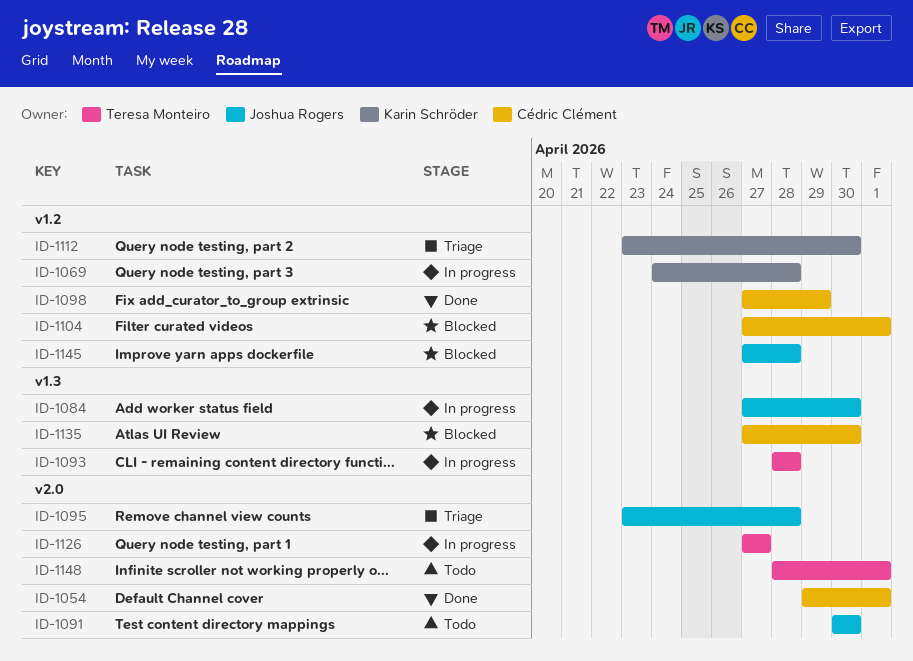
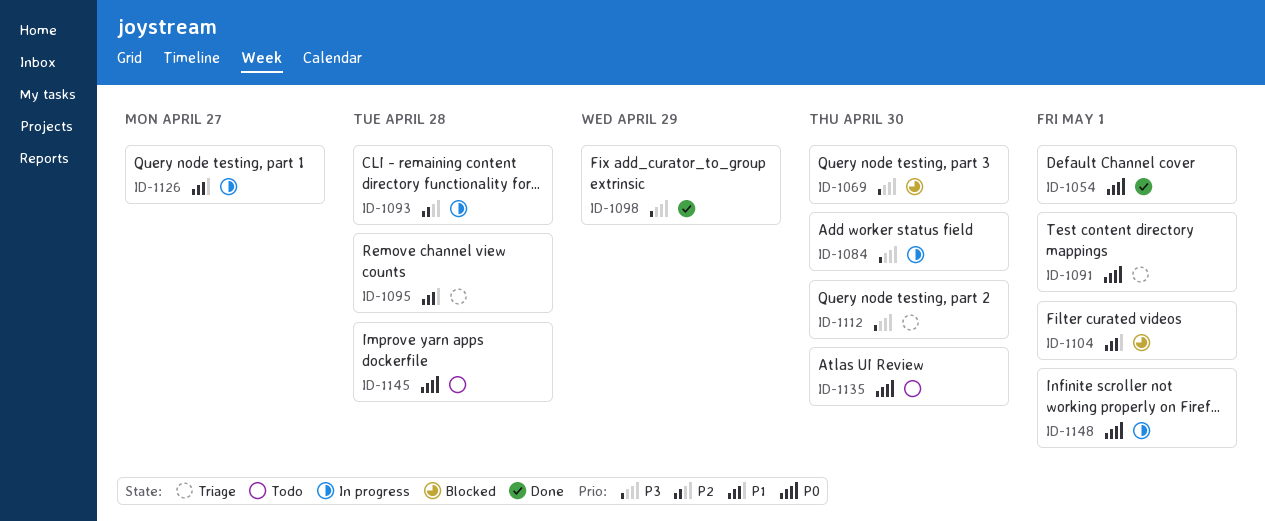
ID-1069, status: In progress -> Blocked
ID-1069, due: Apr 28 -> Apr 30
ID-1091, status: Todo -> Triage
ID-1091, due: Apr 30 -> May 1
ID-1135, status: Blocked -> Todo
ID-1145, status: Blocked -> Todo
ID-1148, status: Todo -> In progress

